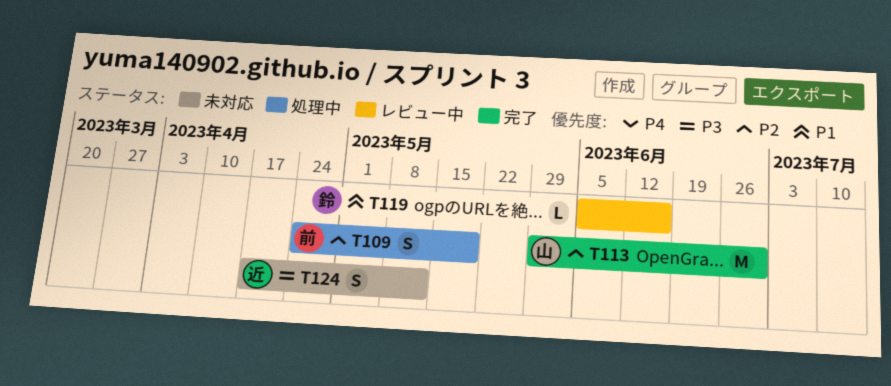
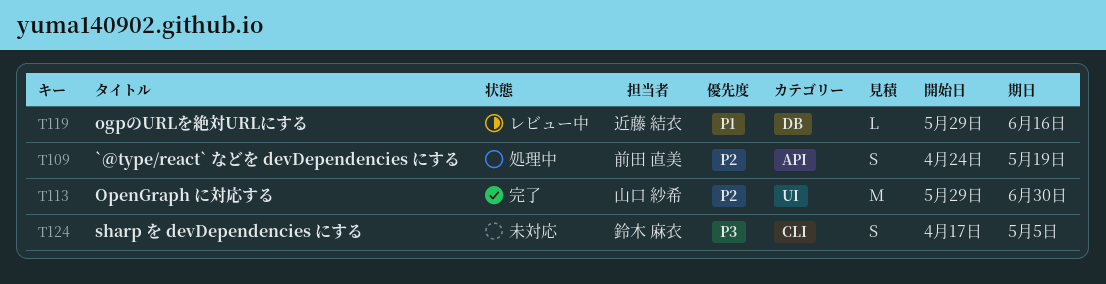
T119, owner: 鈴木 麻衣 -> 近藤 結衣
T119, start: Jun 5 -> May 29
T124, owner: 近藤 結衣 -> 鈴木 麻衣
T124, due: May 12 -> May 5

